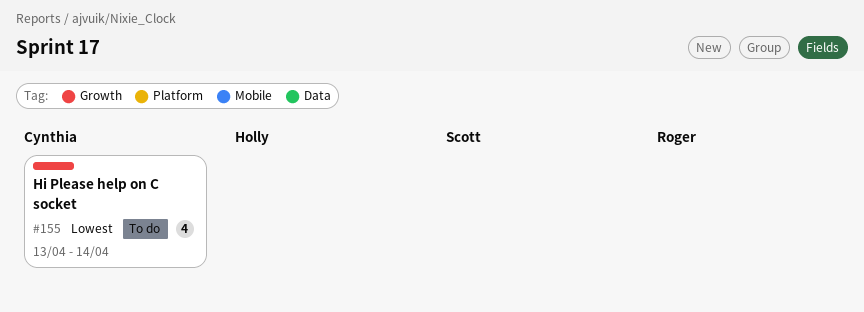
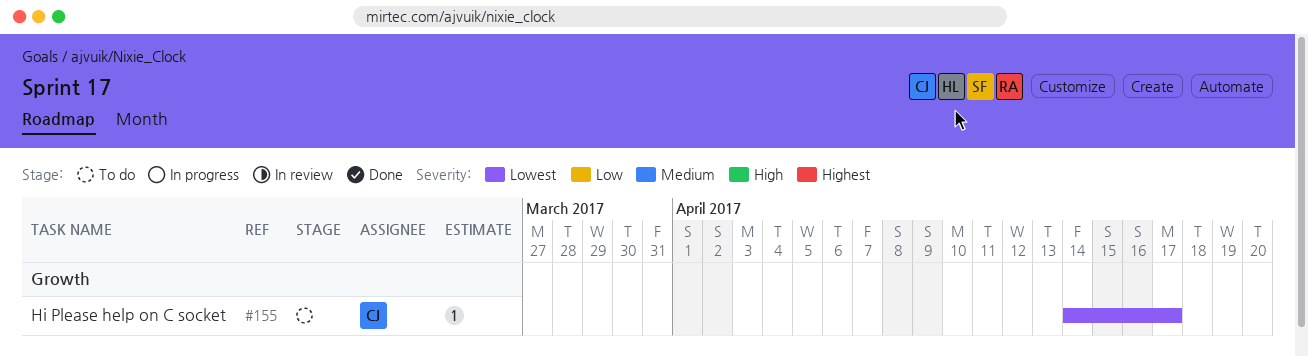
#155, estimate: 4 -> 1
#155, start: Apr 13 -> Apr 14
#155, due: Apr 14 -> Apr 17

